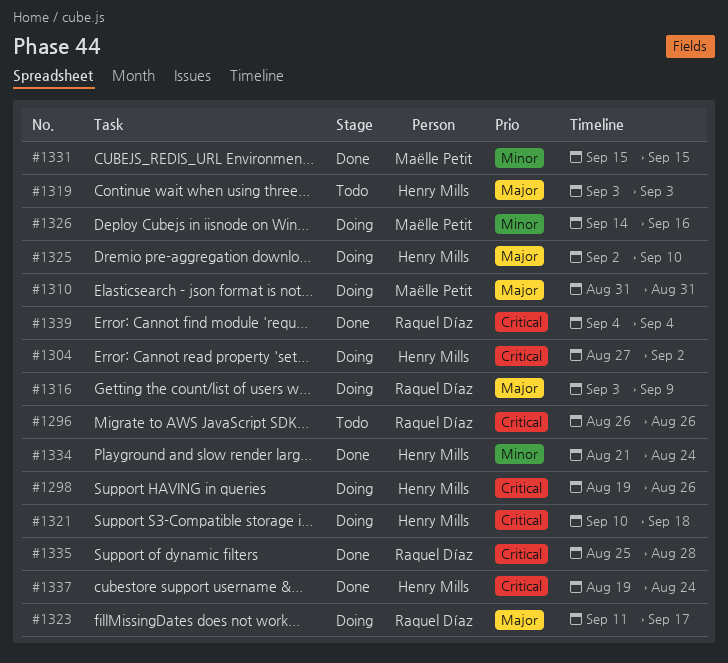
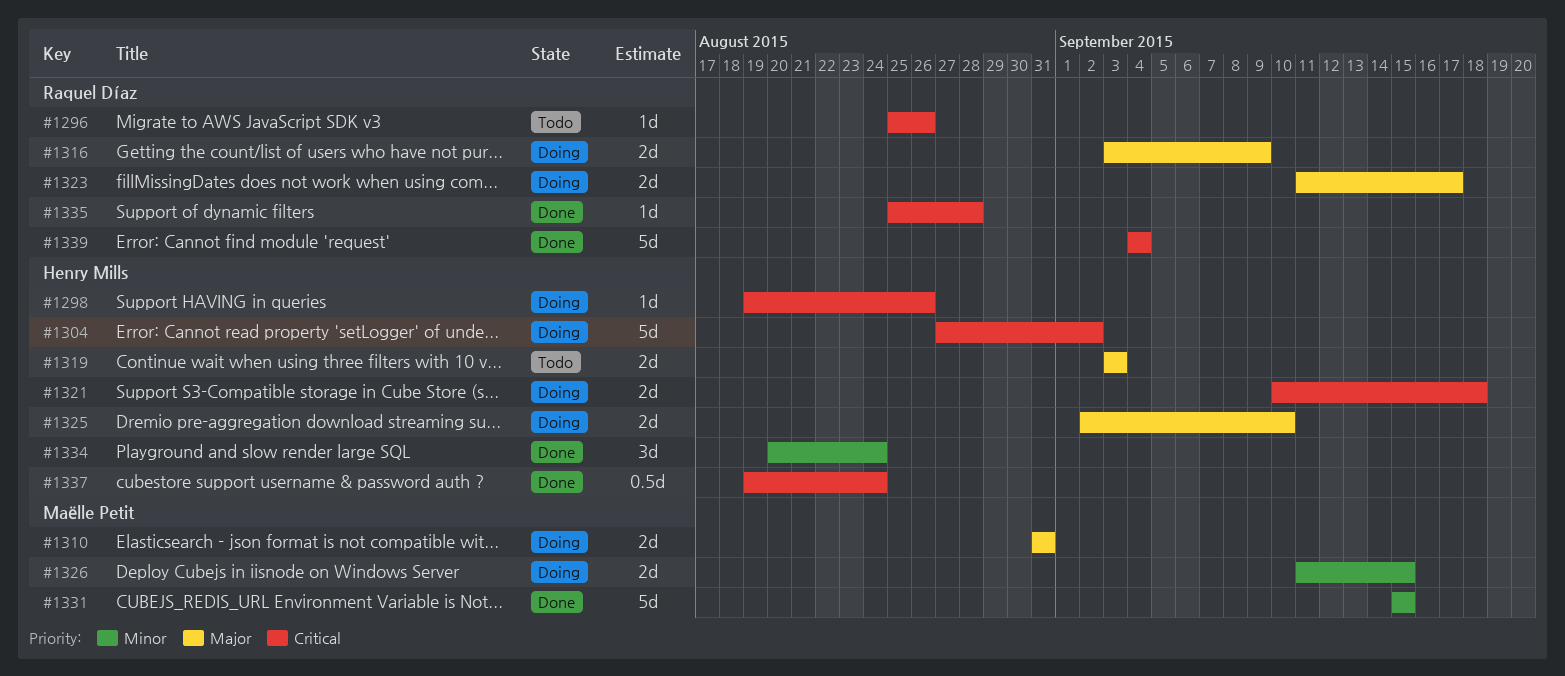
#1296, start: Aug 26 -> Aug 25
#1326, start: Sep 14 -> Sep 11
#1326, due: Sep 16 -> Sep 15
#1334, start: Aug 21 -> Aug 20

